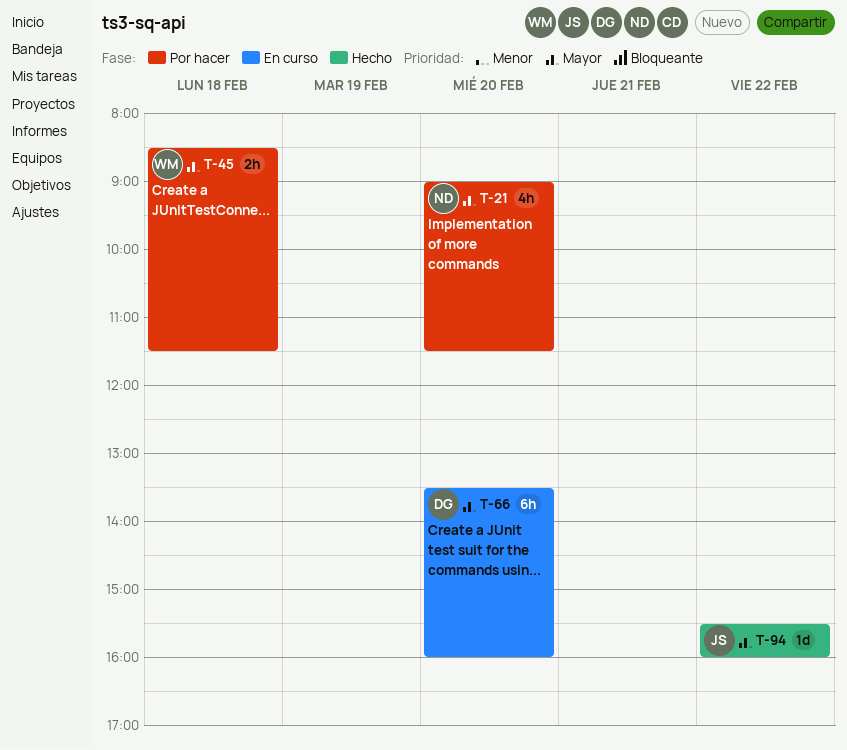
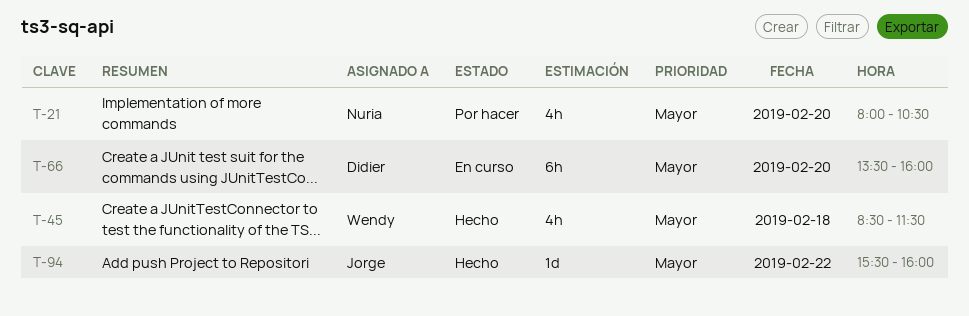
T-21, begins: 09:00 -> 08:00
T-21, ends: 11:30 -> 10:30
T-45, status: Por hacer -> Hecho
T-45, estimate: 2h -> 4h

